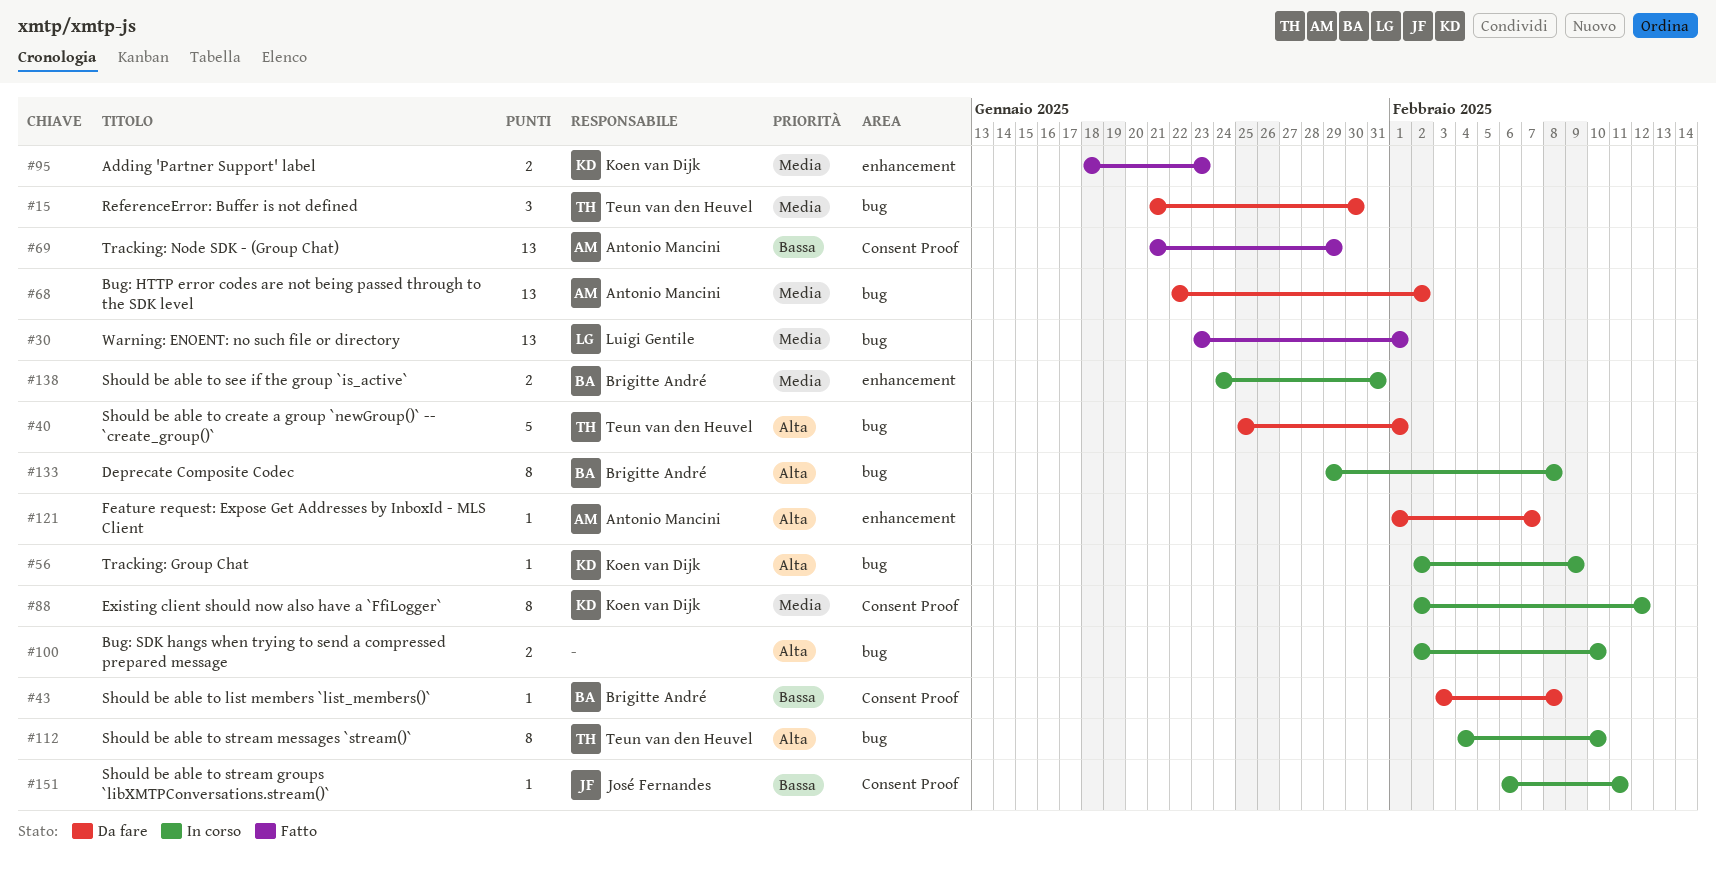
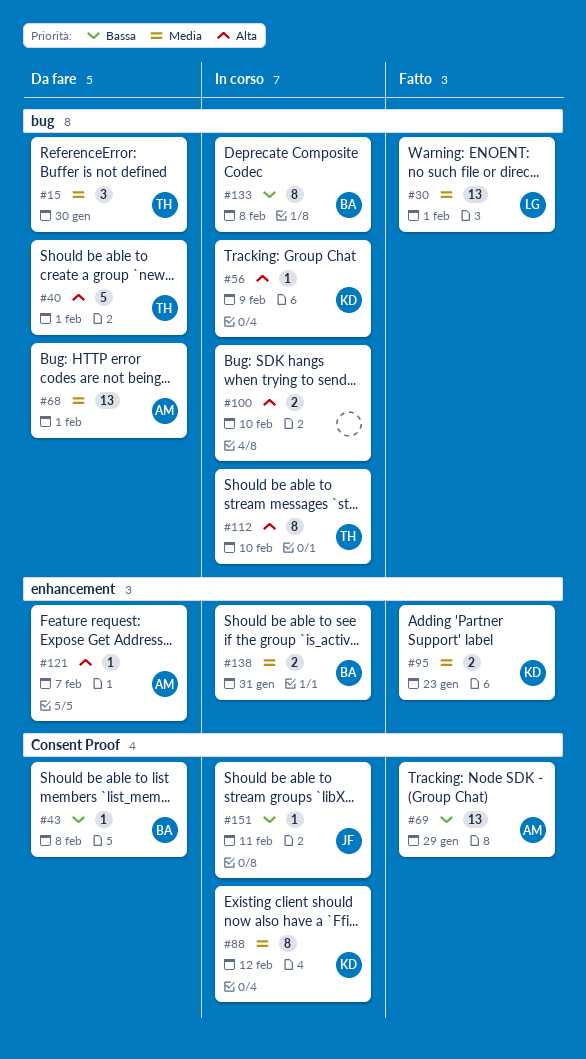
#68, due: Feb 2 -> Feb 1
#133, priority: Alta -> Bassa

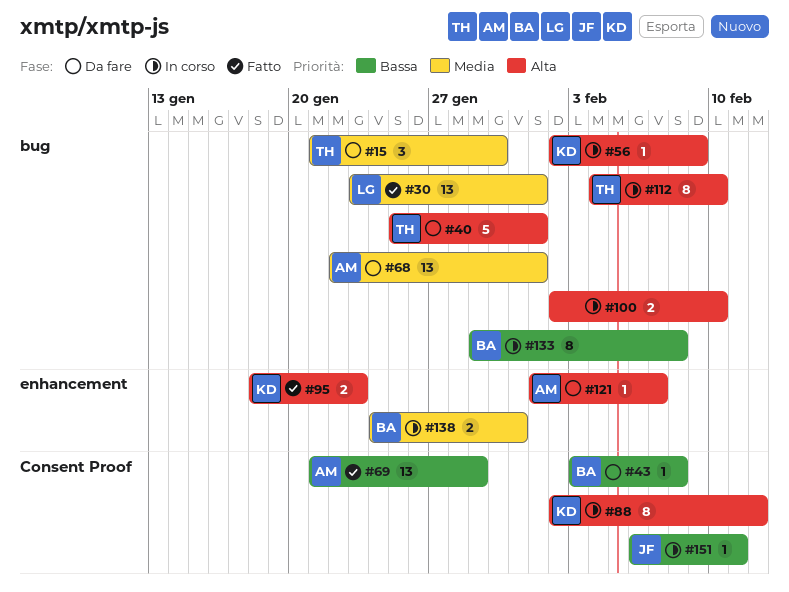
#88, priority: Media -> Alta
#95, priority: Media -> Alta

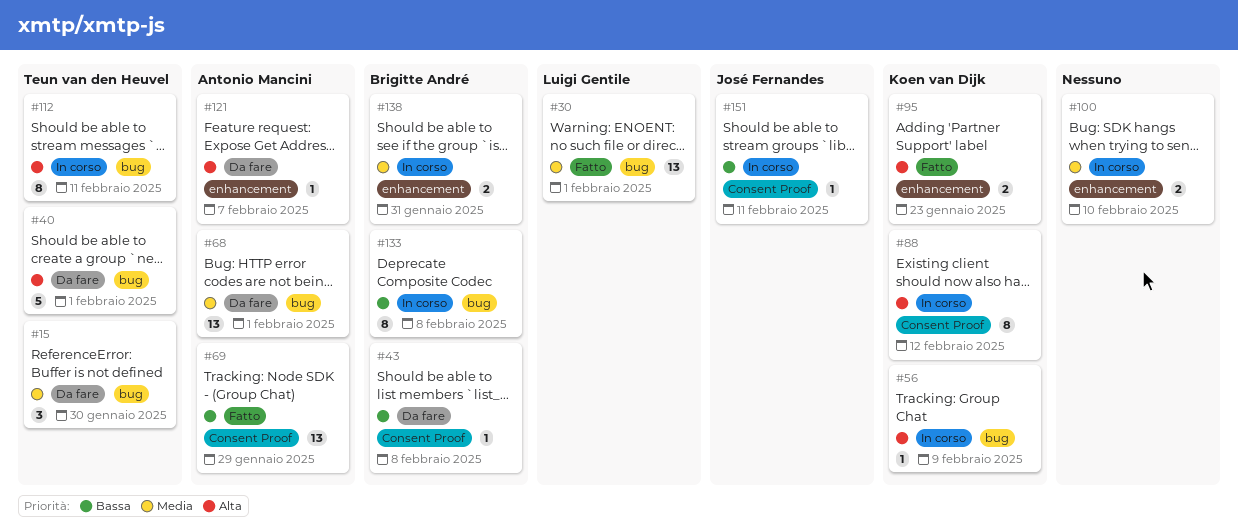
#100, priority: Alta -> Media
#100, label: bug -> enhancement
#112, due: Feb 10 -> Feb 11

